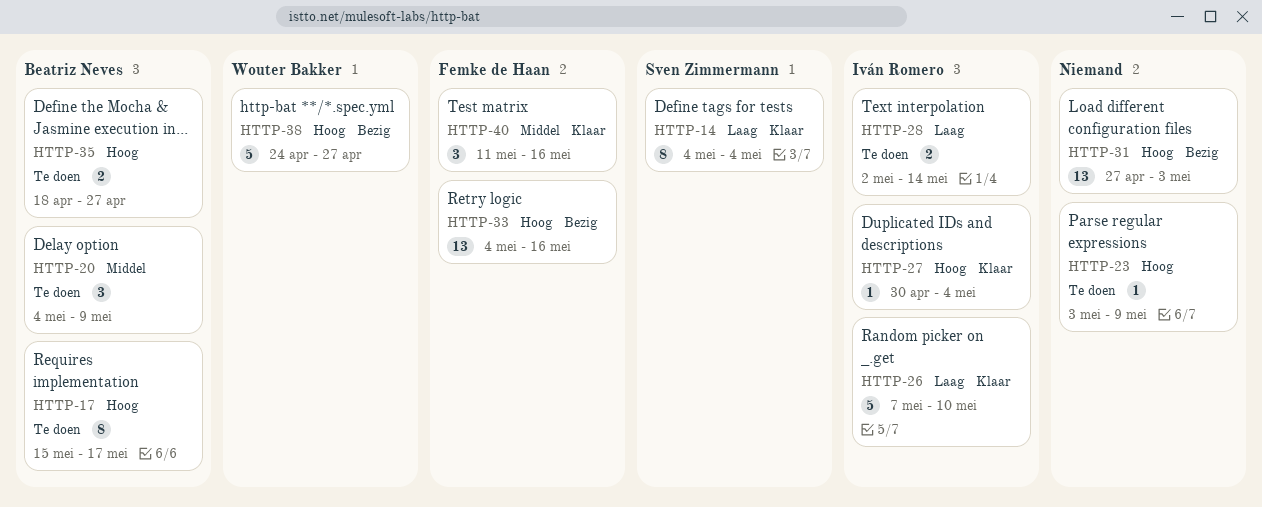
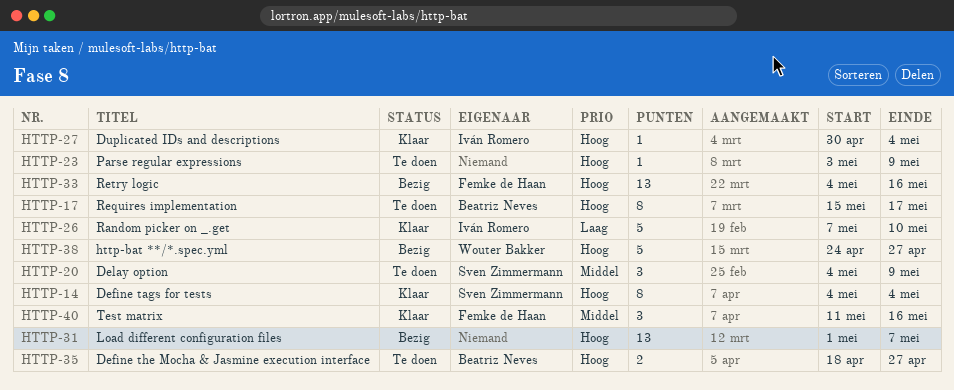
HTTP-14, priority: Laag -> Hoog
HTTP-20, owner: Beatriz Neves -> Sven Zimmermann
HTTP-28: present -> none
HTTP-31, start: Apr 27 -> May 1
HTTP-31, due: May 3 -> May 7

